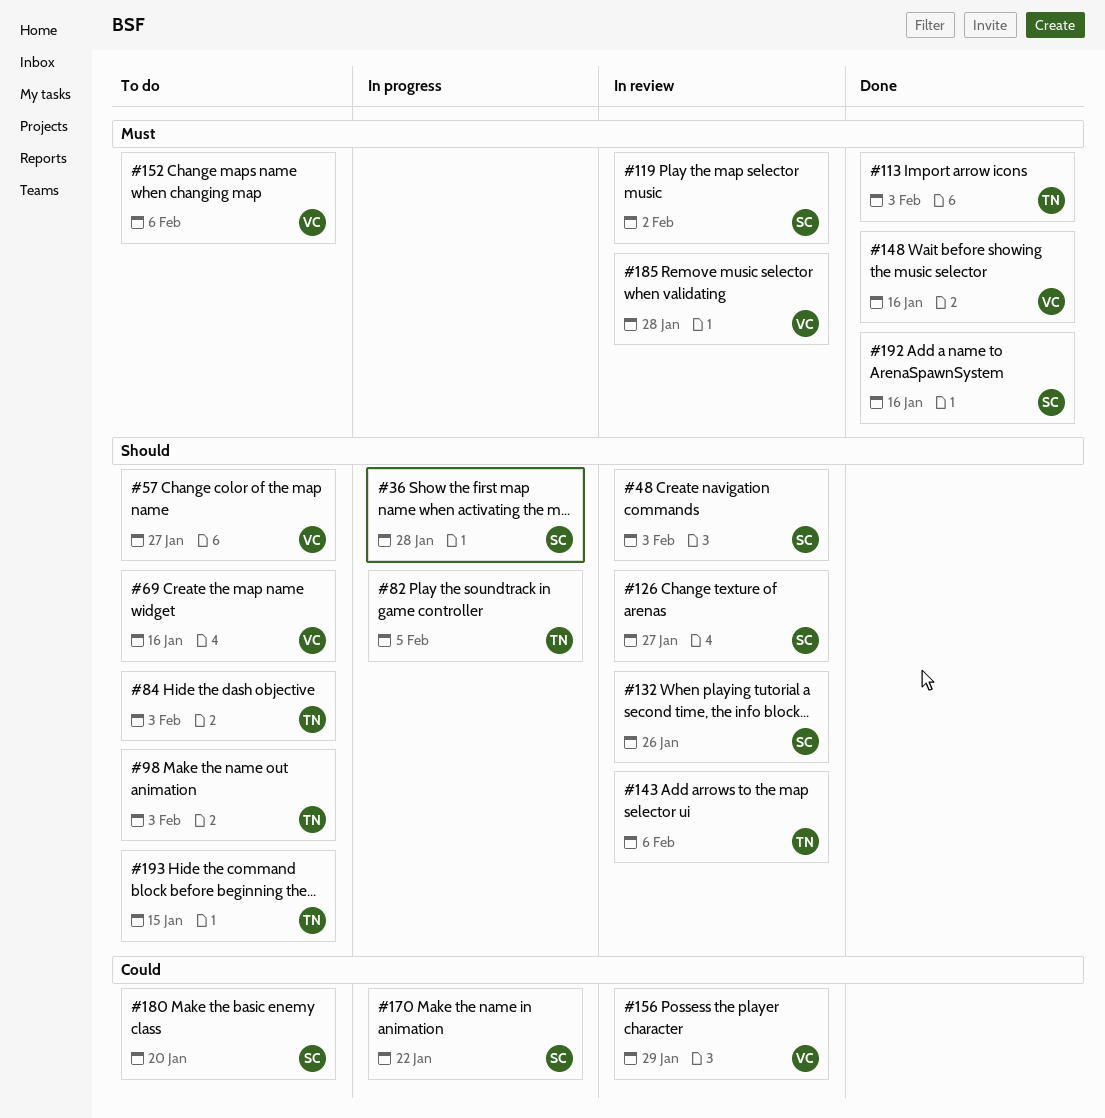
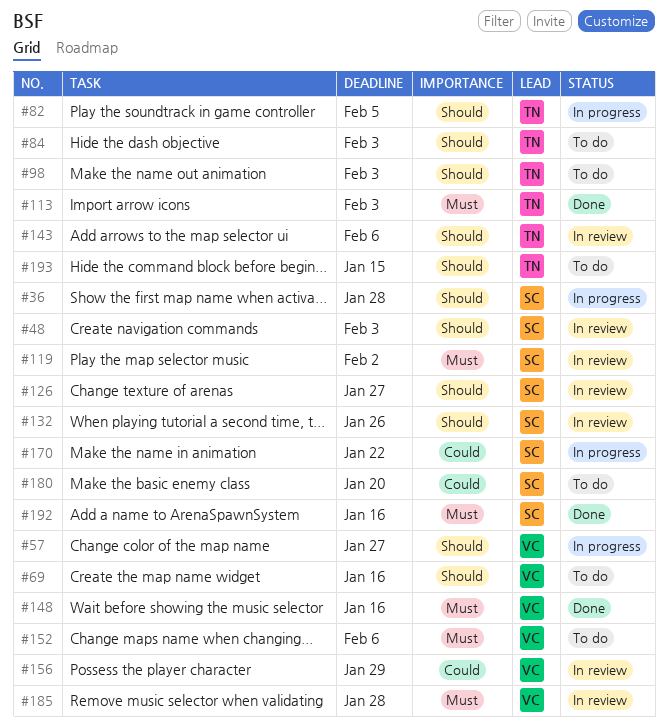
#57, status: To do -> In progress

